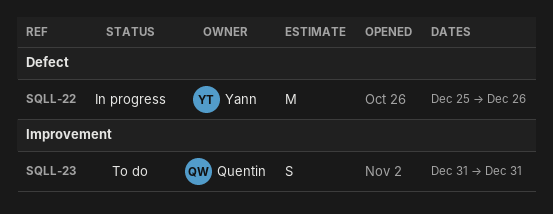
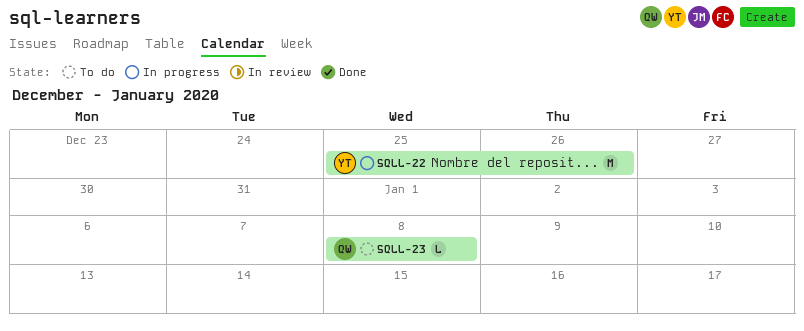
SQLL-23, estimate: S -> L
SQLL-23, start: Dec 31 -> Jan 8
SQLL-23, due: Dec 31 -> Jan 8

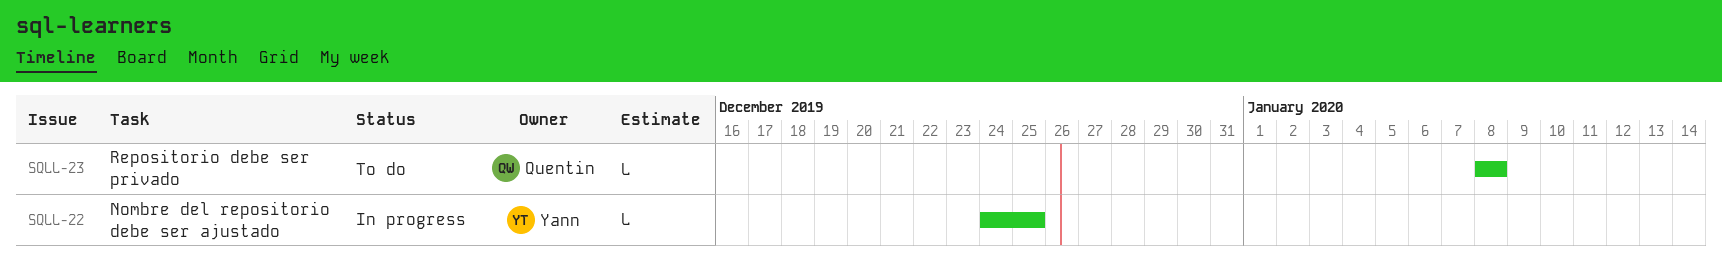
SQLL-22, estimate: M -> L
SQLL-22, start: Dec 25 -> Dec 24
SQLL-22, due: Dec 26 -> Dec 25

